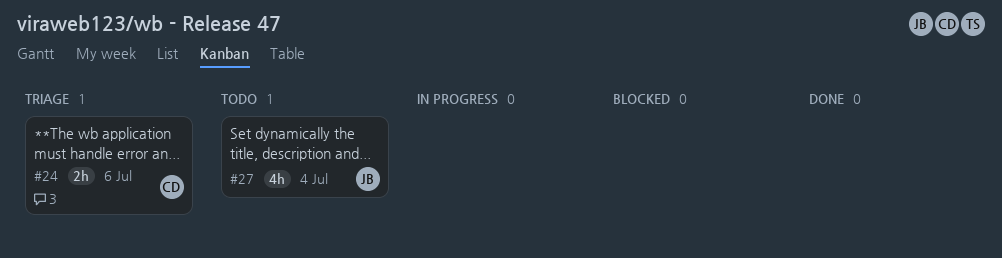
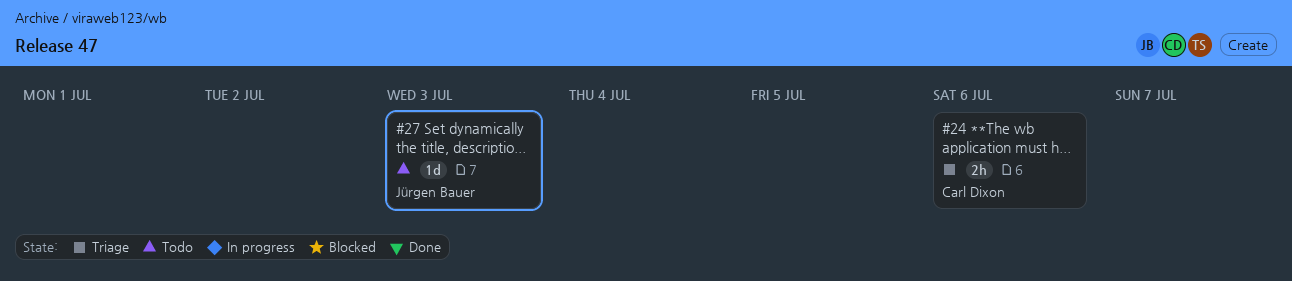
#27, estimate: 4h -> 1d
#27, due: Jul 4 -> Jul 3

